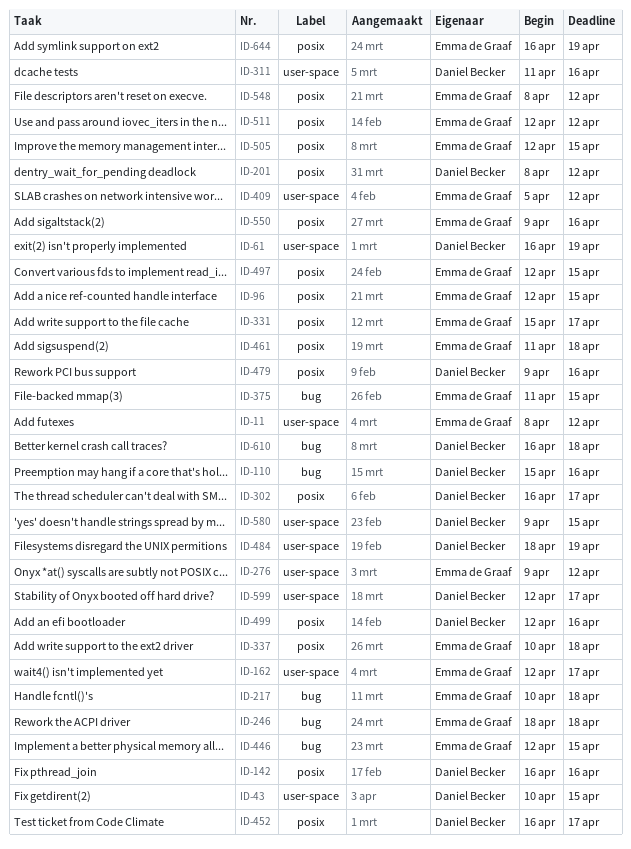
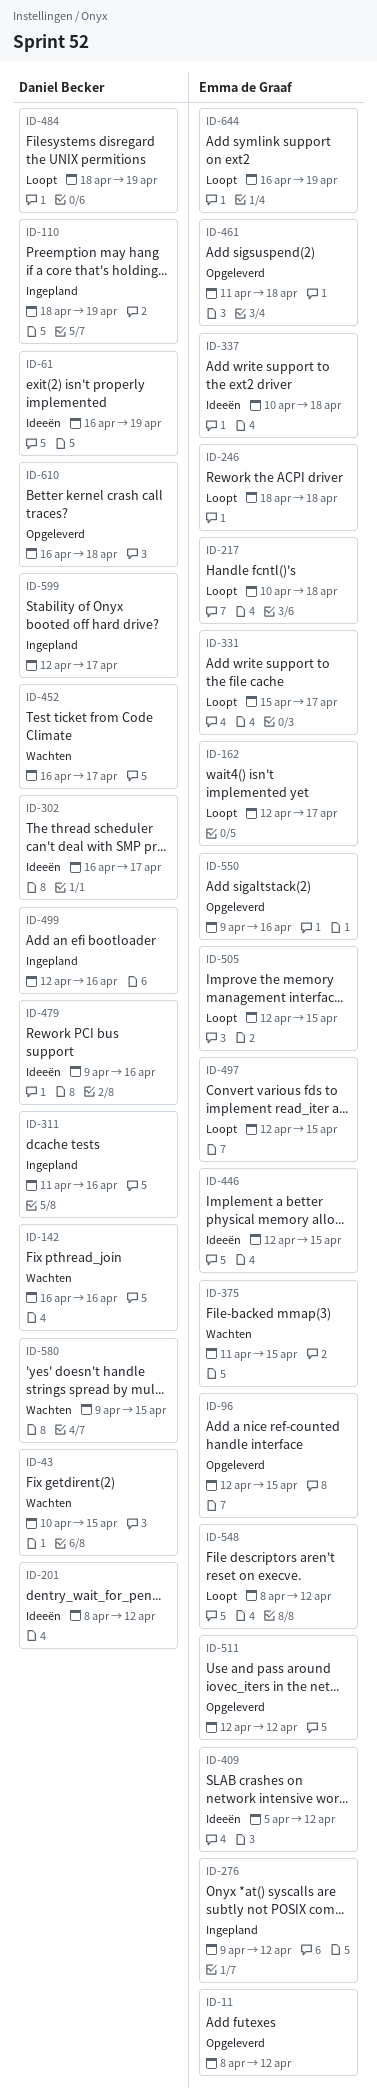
ID-110, start: Apr 15 -> Apr 18
ID-110, due: Apr 16 -> Apr 19

